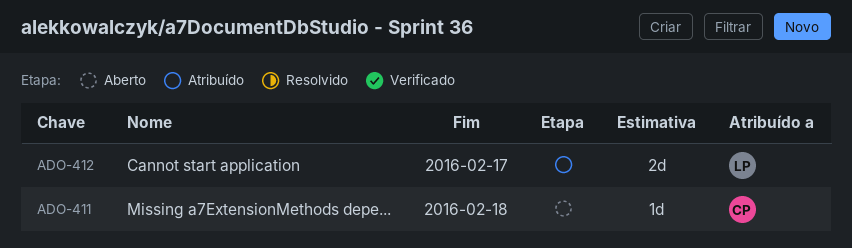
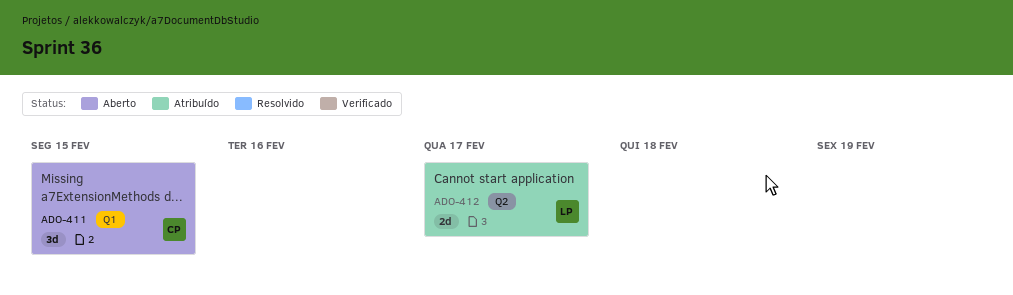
ADO-411, estimate: 1d -> 3d
ADO-411, due: Feb 18 -> Feb 15

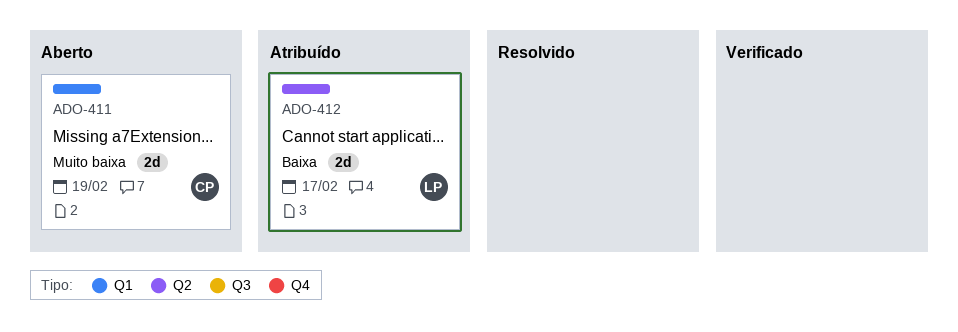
ADO-411, estimate: 3d -> 2d
ADO-411, due: Feb 15 -> Feb 19

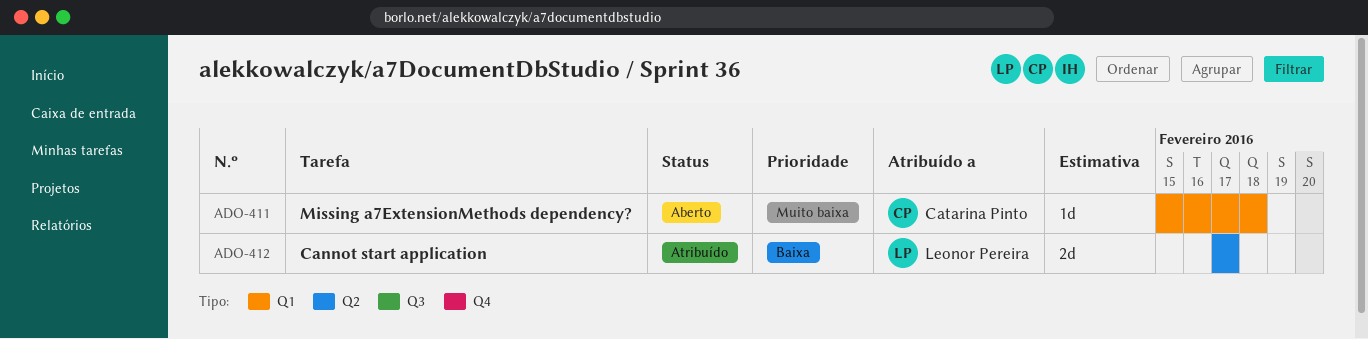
ADO-411, estimate: 2d -> 1d
ADO-411, due: Feb 19 -> Feb 18

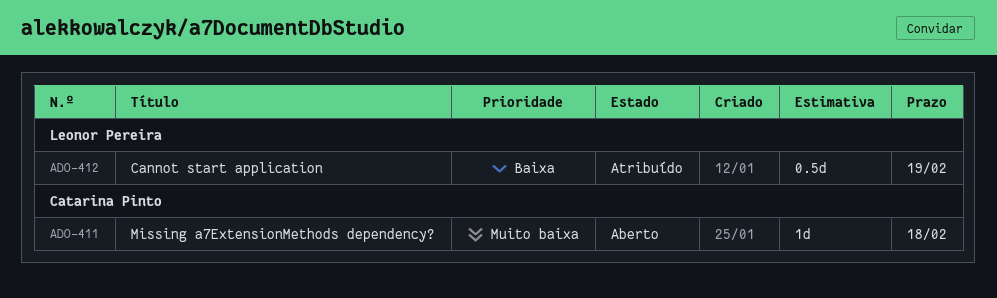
ADO-412, estimate: 2d -> 0.5d
ADO-412, due: Feb 17 -> Feb 19

